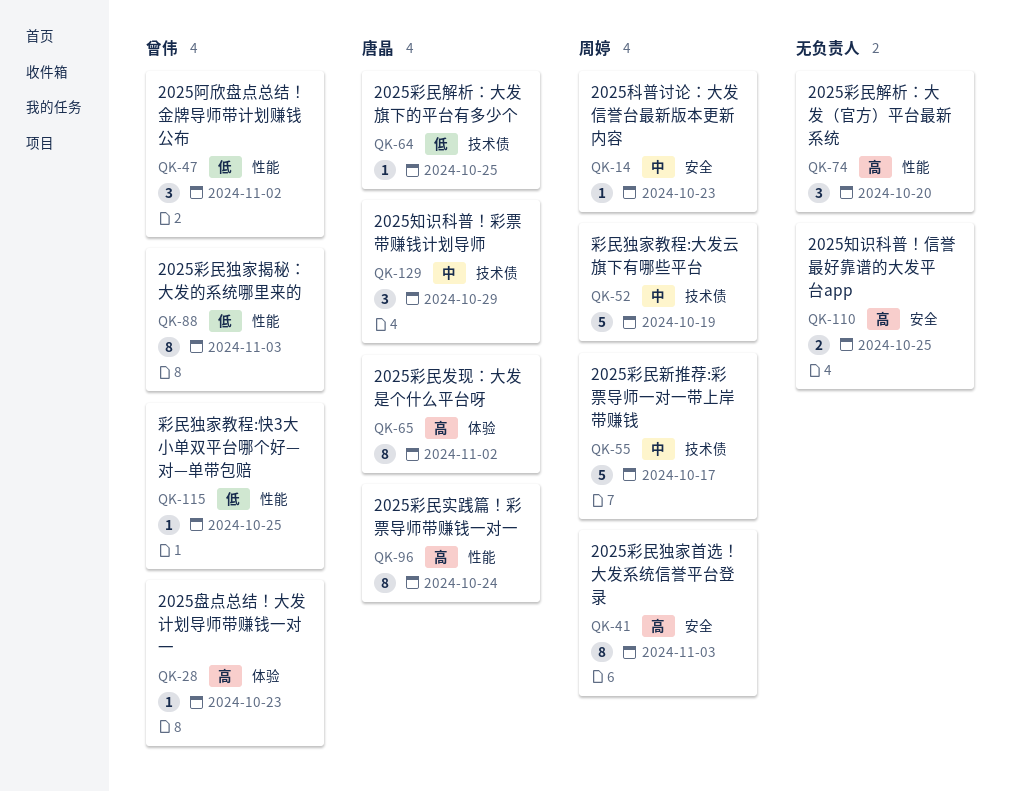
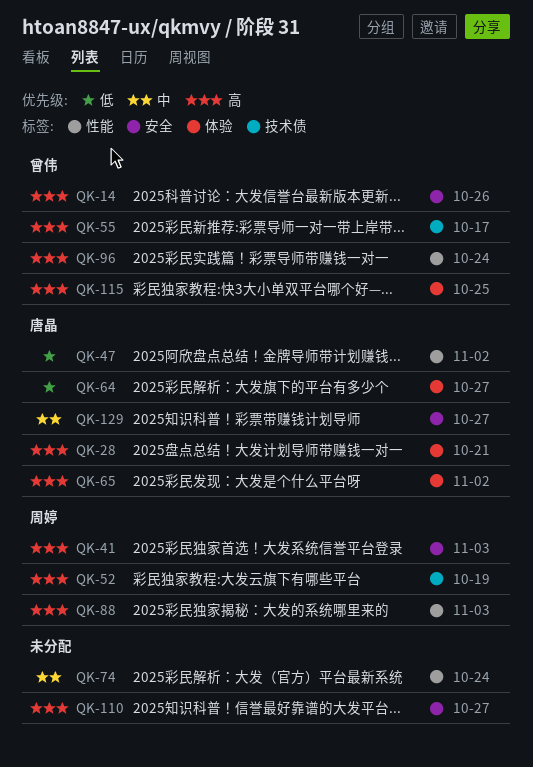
QK-14, owner: 周婷 -> 曾伟
QK-14, priority: 中 -> 高
QK-14, due: Oct 23 -> Oct 26
QK-28, owner: 曾伟 -> 唐晶
QK-28, due: Oct 23 -> Oct 21
QK-47, owner: 曾伟 -> 唐晶
QK-52, priority: 中 -> 高
QK-55, owner: 周婷 -> 曾伟
QK-55, priority: 中 -> 高
QK-64, label: 技术债 -> 体验
QK-64, due: Oct 25 -> Oct 27
QK-74, priority: 高 -> 中
QK-74, due: Oct 20 -> Oct 24
QK-88, owner: 曾伟 -> 周婷
QK-88, priority: 低 -> 高
QK-96, owner: 唐晶 -> 曾伟
QK-110, due: Oct 25 -> Oct 27
QK-115, priority: 低 -> 高
QK-115, label: 性能 -> 体验
QK-129, label: 技术债 -> 安全
QK-129, due: Oct 29 -> Oct 27

